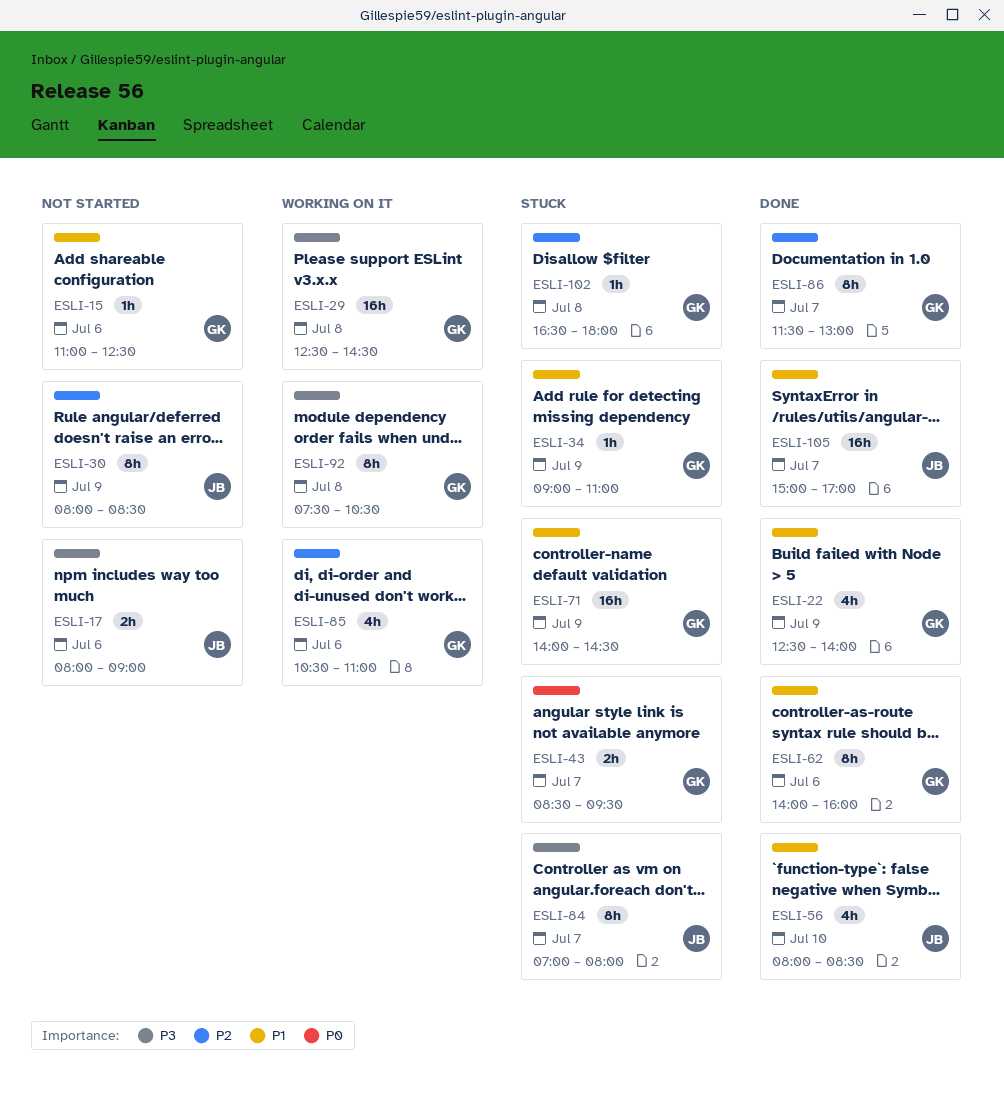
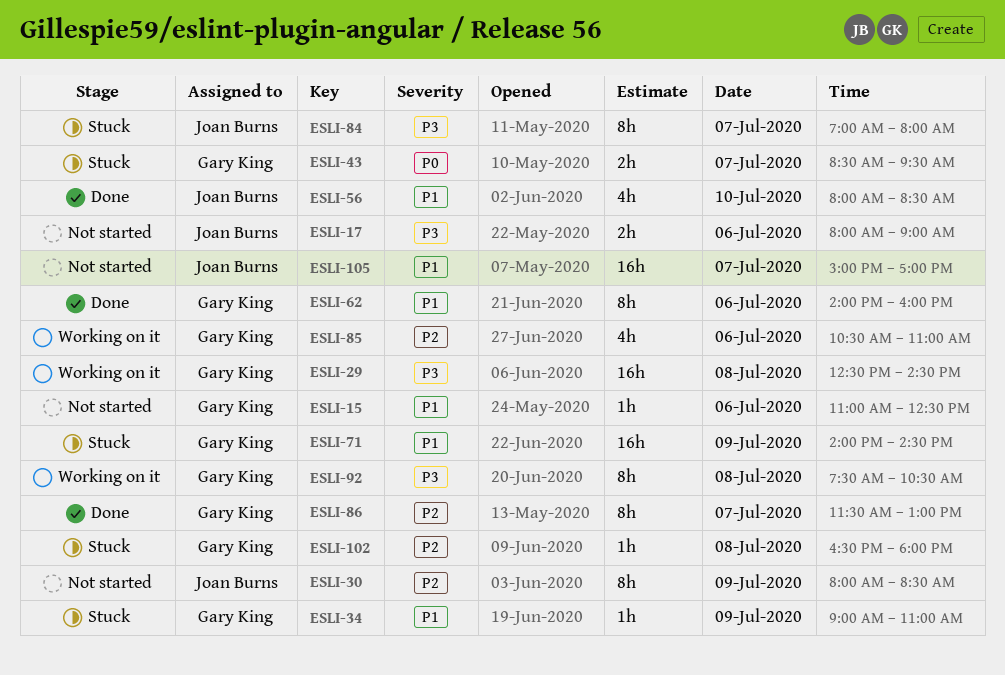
ESLI-22: present -> none
ESLI-105, status: Done -> Not started

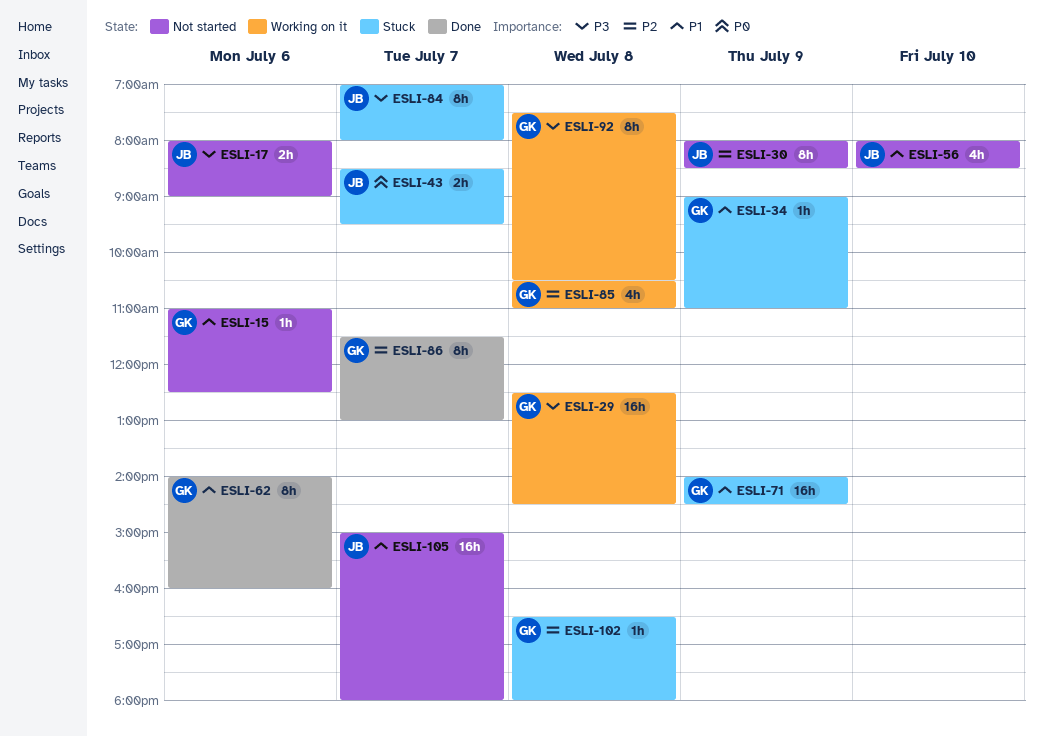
ESLI-43, owner: Gary King -> Joan Burns
ESLI-56, status: Done -> Not started
ESLI-85, day: Jul 6 -> Jul 8
ESLI-105, ends: 17:00 -> 18:00

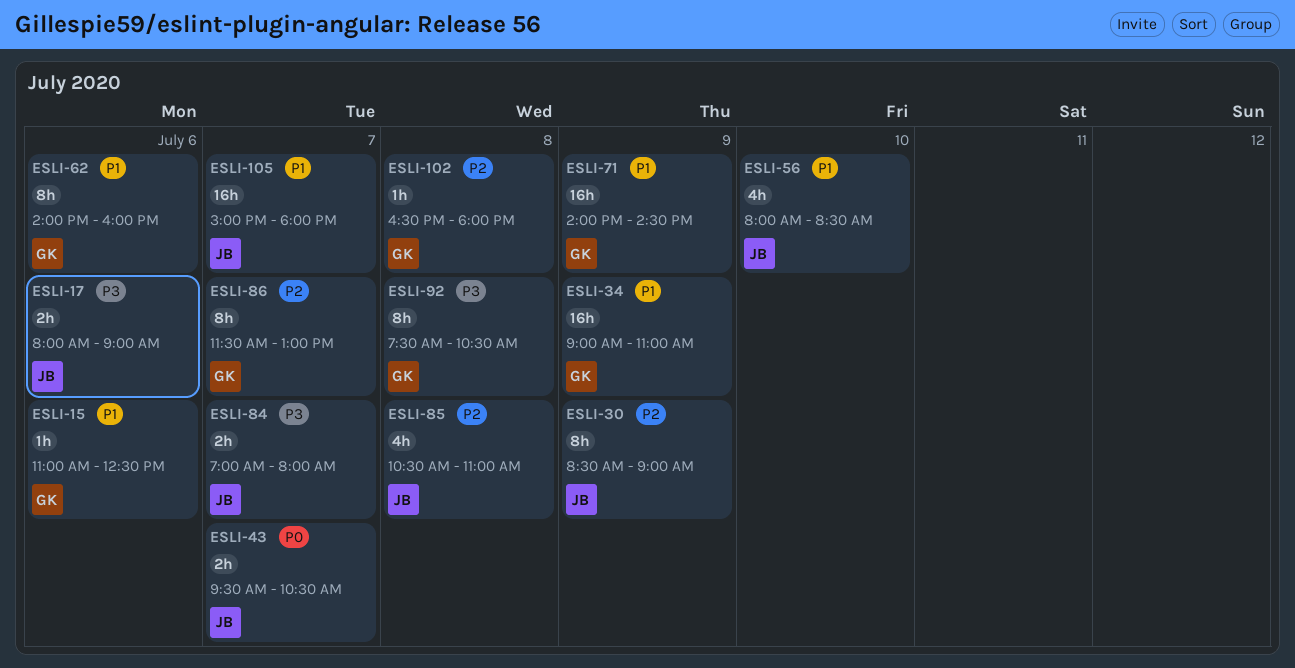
ESLI-29: present -> none
ESLI-30, begins: 08:00 -> 08:30
ESLI-30, ends: 08:30 -> 09:00
ESLI-34, estimate: 1h -> 16h
ESLI-43, begins: 08:30 -> 09:30
ESLI-43, ends: 09:30 -> 10:30
ESLI-84, estimate: 8h -> 2h
ESLI-85, owner: GK -> JB

